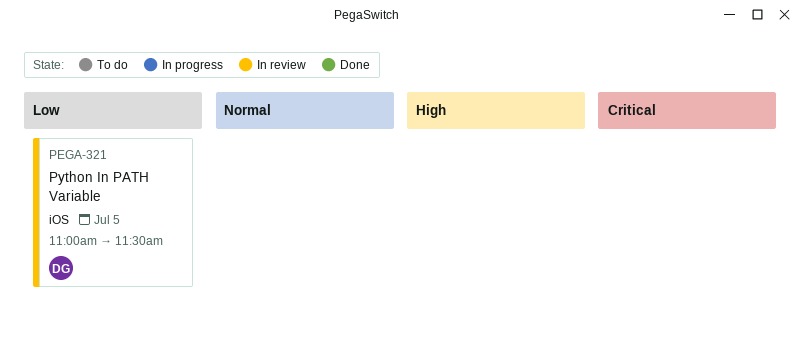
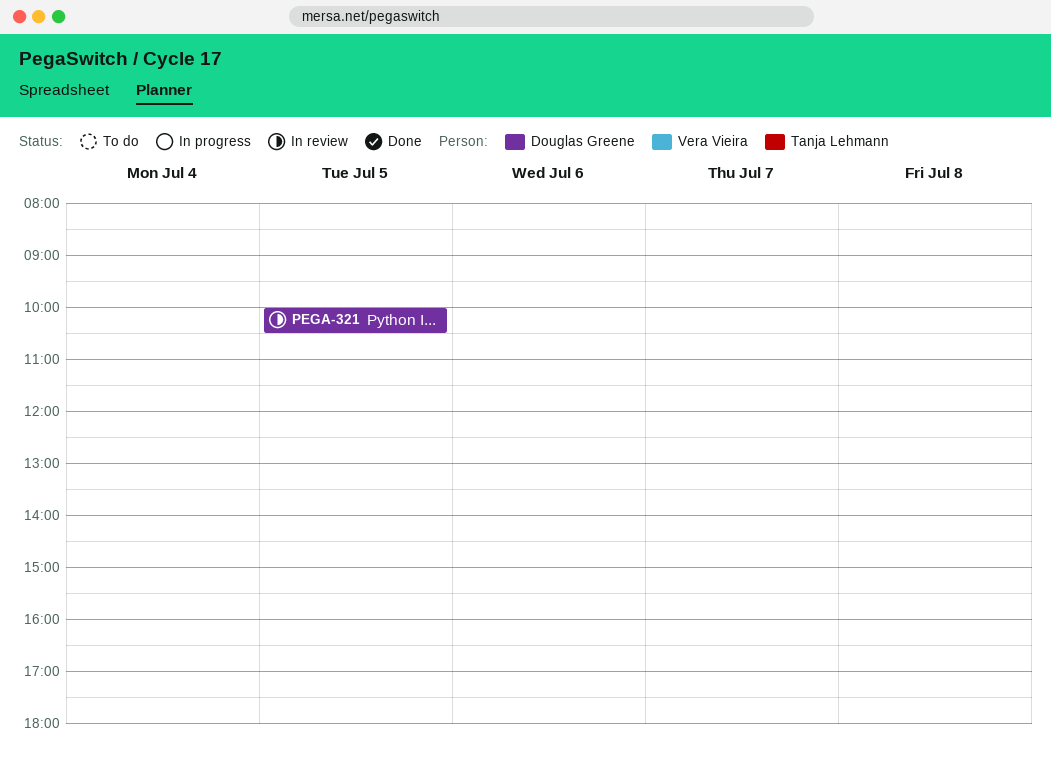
PEGA-321, begins: 11:00 -> 10:00
PEGA-321, ends: 11:30 -> 10:30

